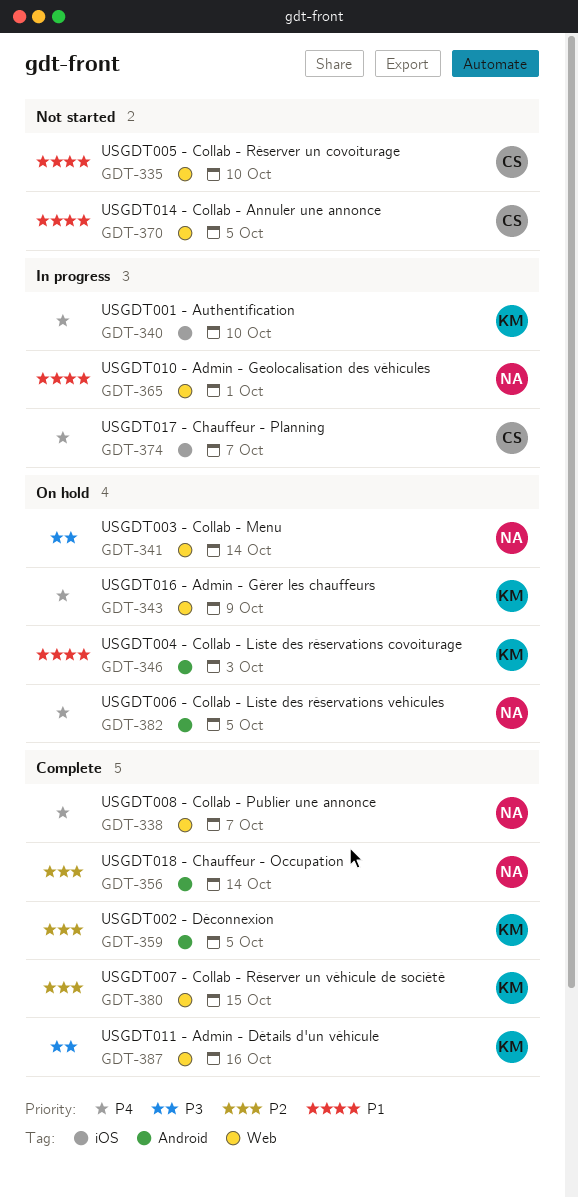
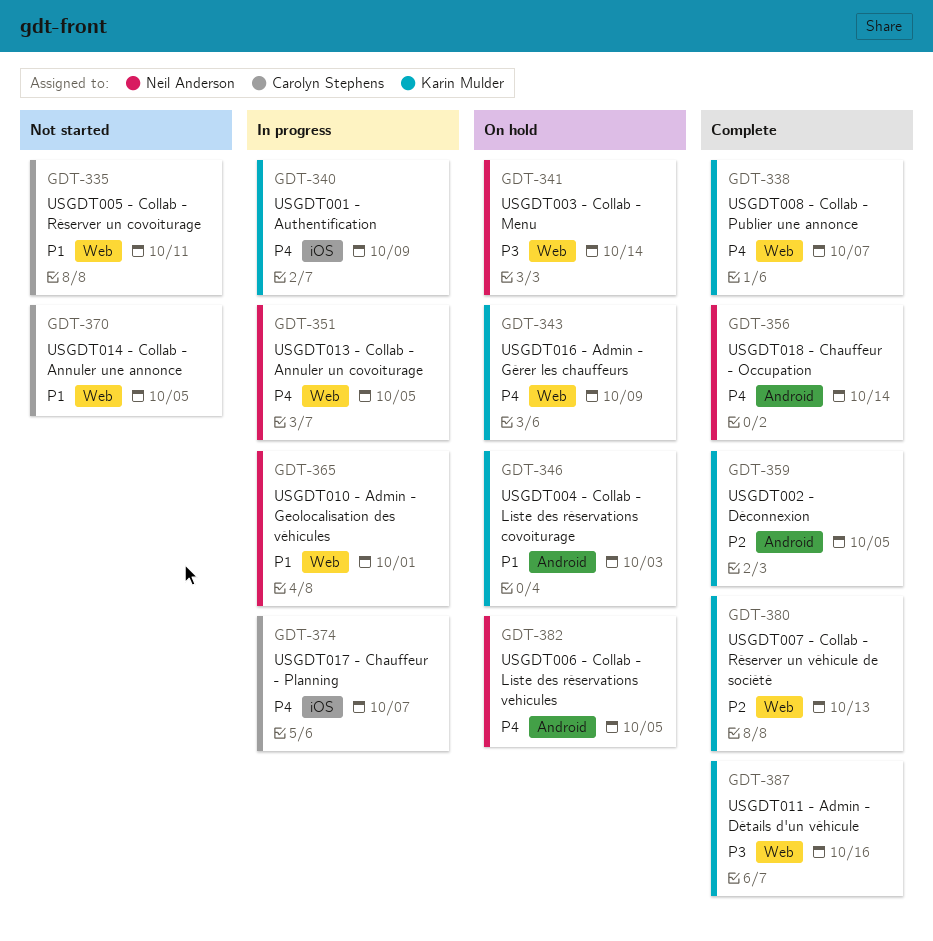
GDT-335, due: Oct 10 -> Oct 11
GDT-338, owner: Neil Anderson -> Karin Mulder
GDT-340, due: Oct 10 -> Oct 9
GDT-351: none -> present
GDT-356, priority: P2 -> P4
GDT-380, due: Oct 15 -> Oct 13

